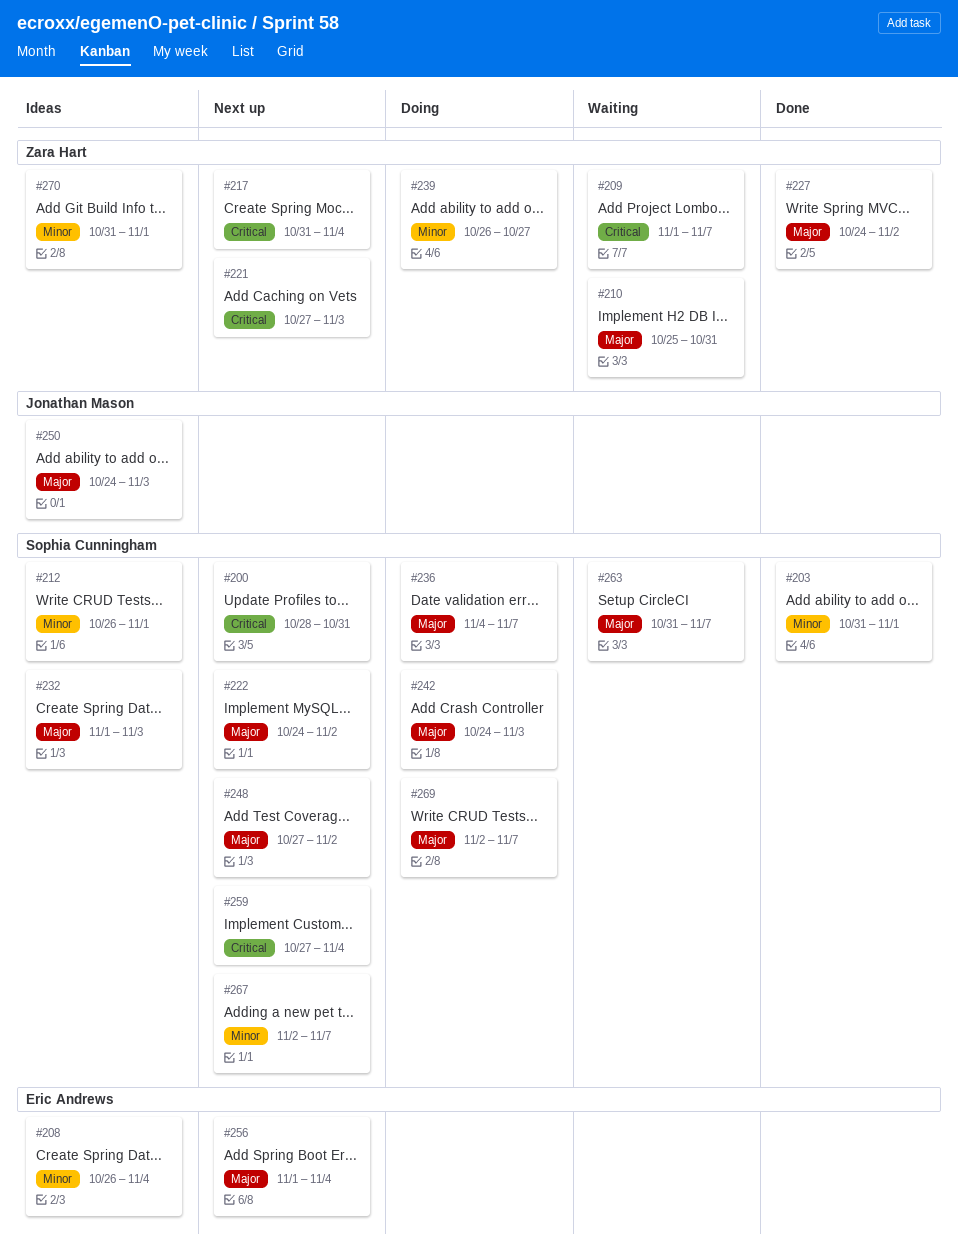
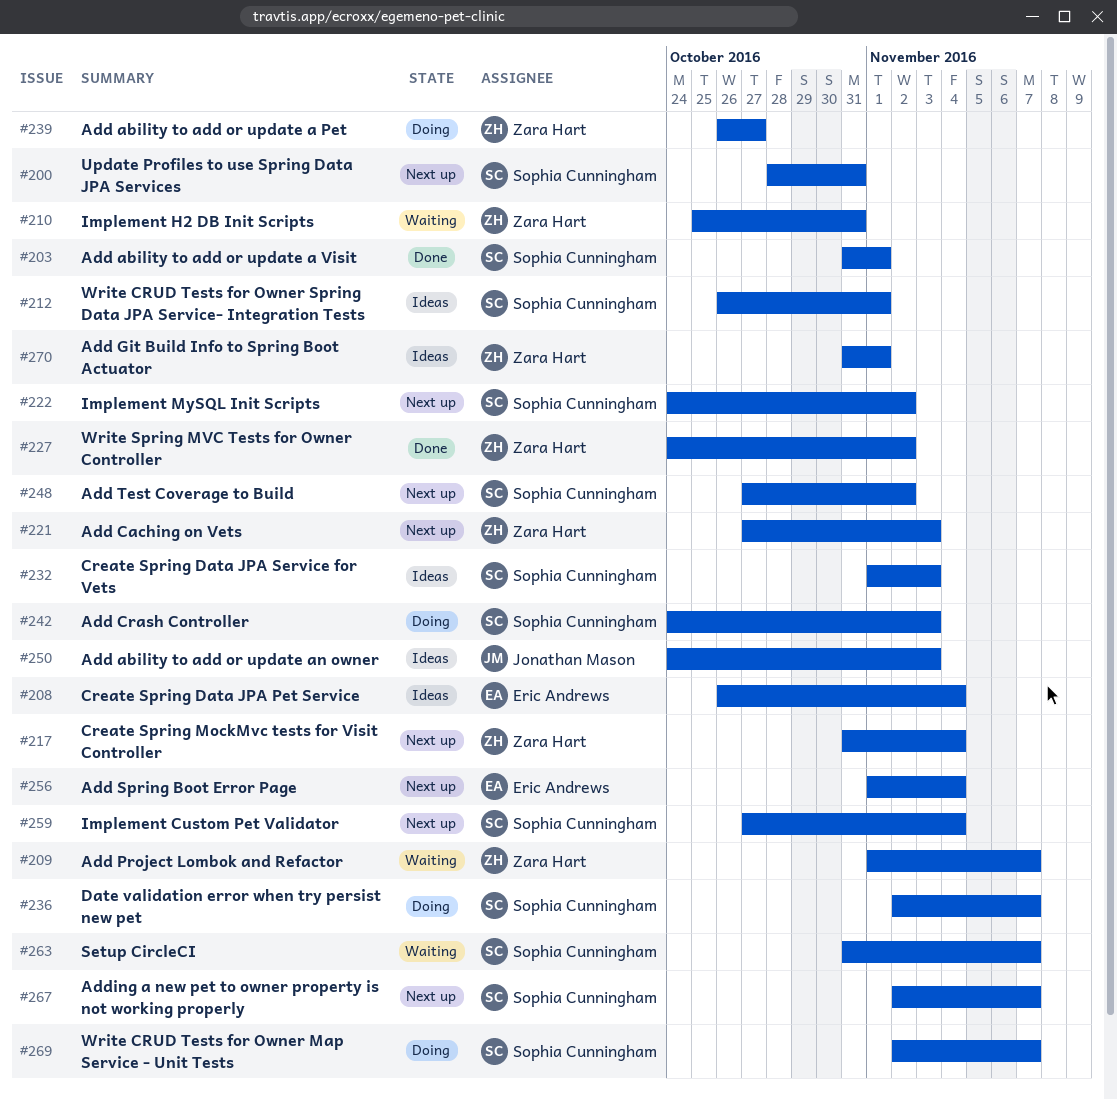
#236, start: Nov 4 -> Nov 2

